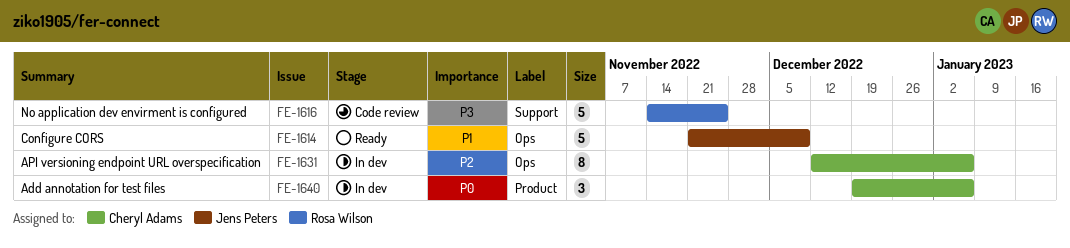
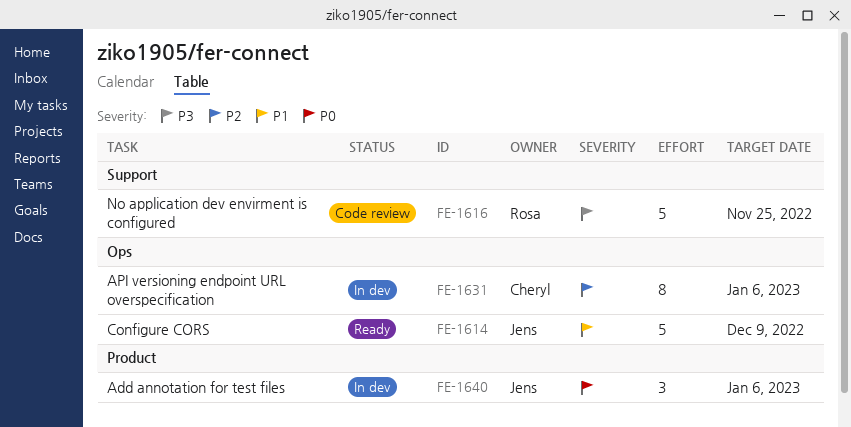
FE-1640, owner: Cheryl Adams -> Jens Peters

